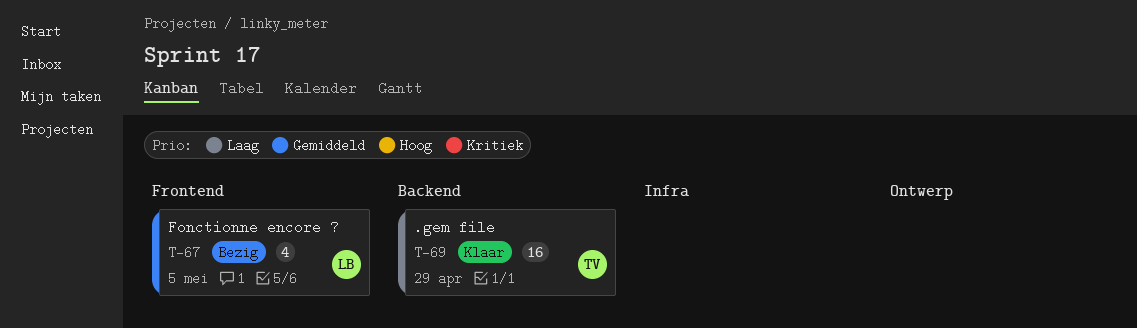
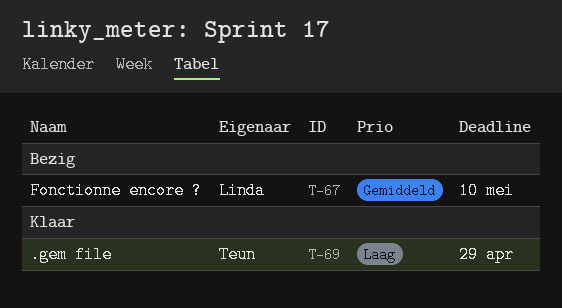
T-67, due: May 5 -> May 10

